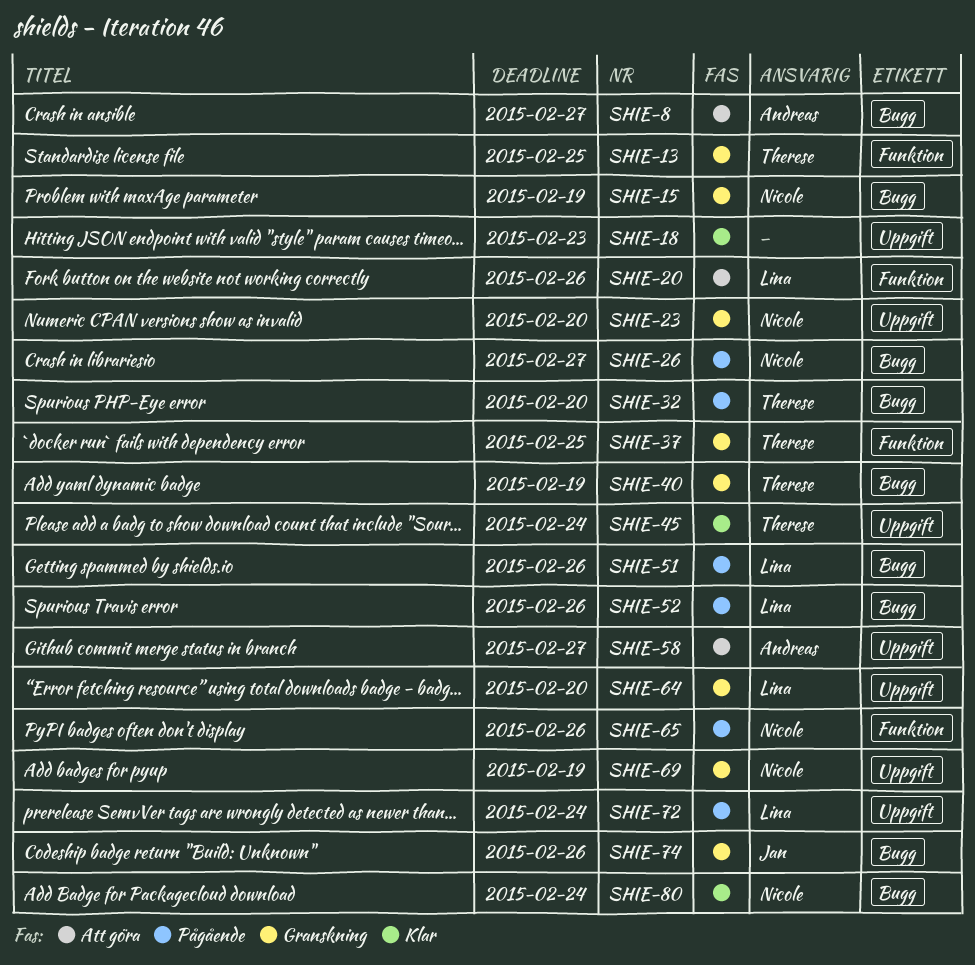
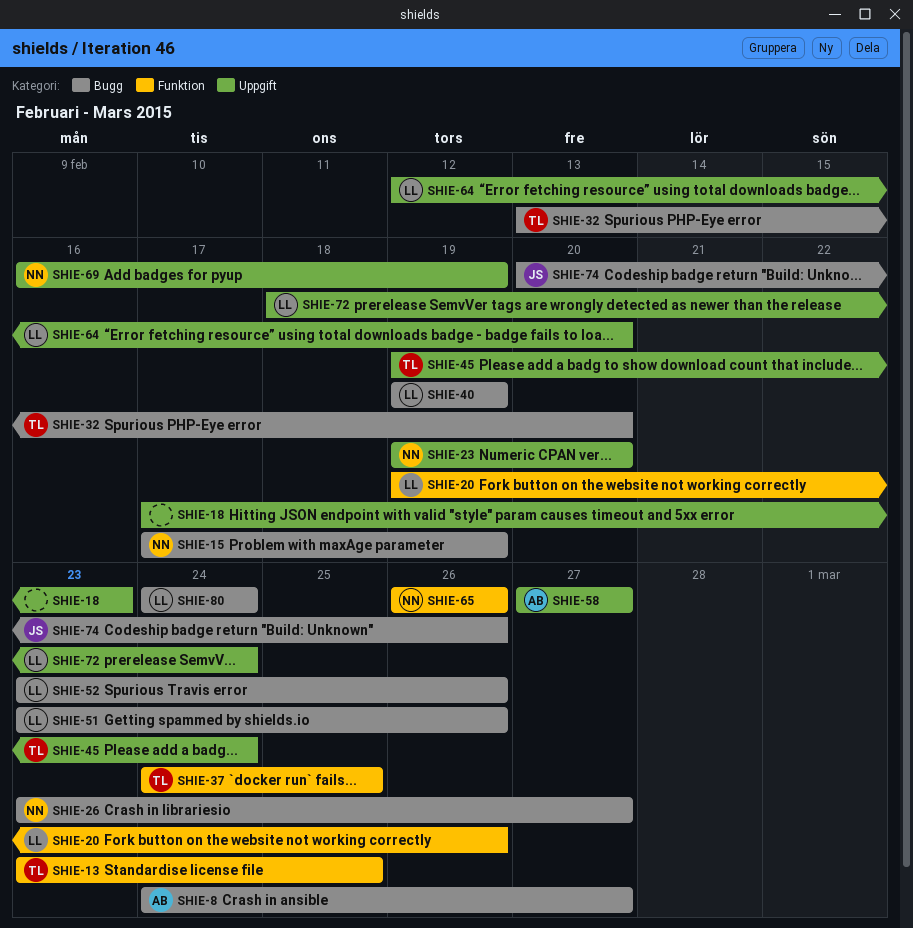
SHIE-40, owner: Therese -> Lina
SHIE-80, owner: Nicole -> Lina

